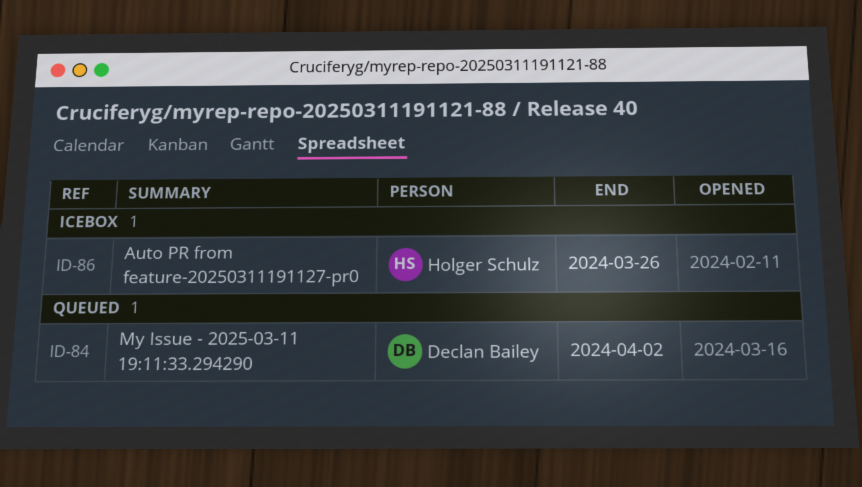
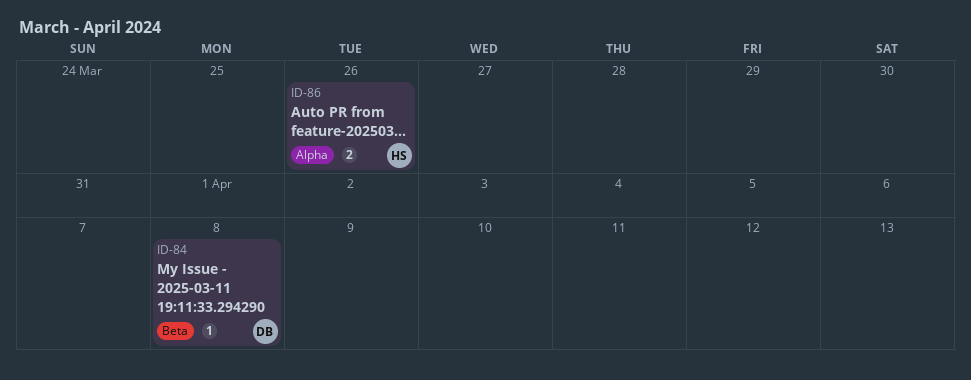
ID-84, due: Apr 2 -> Apr 8

